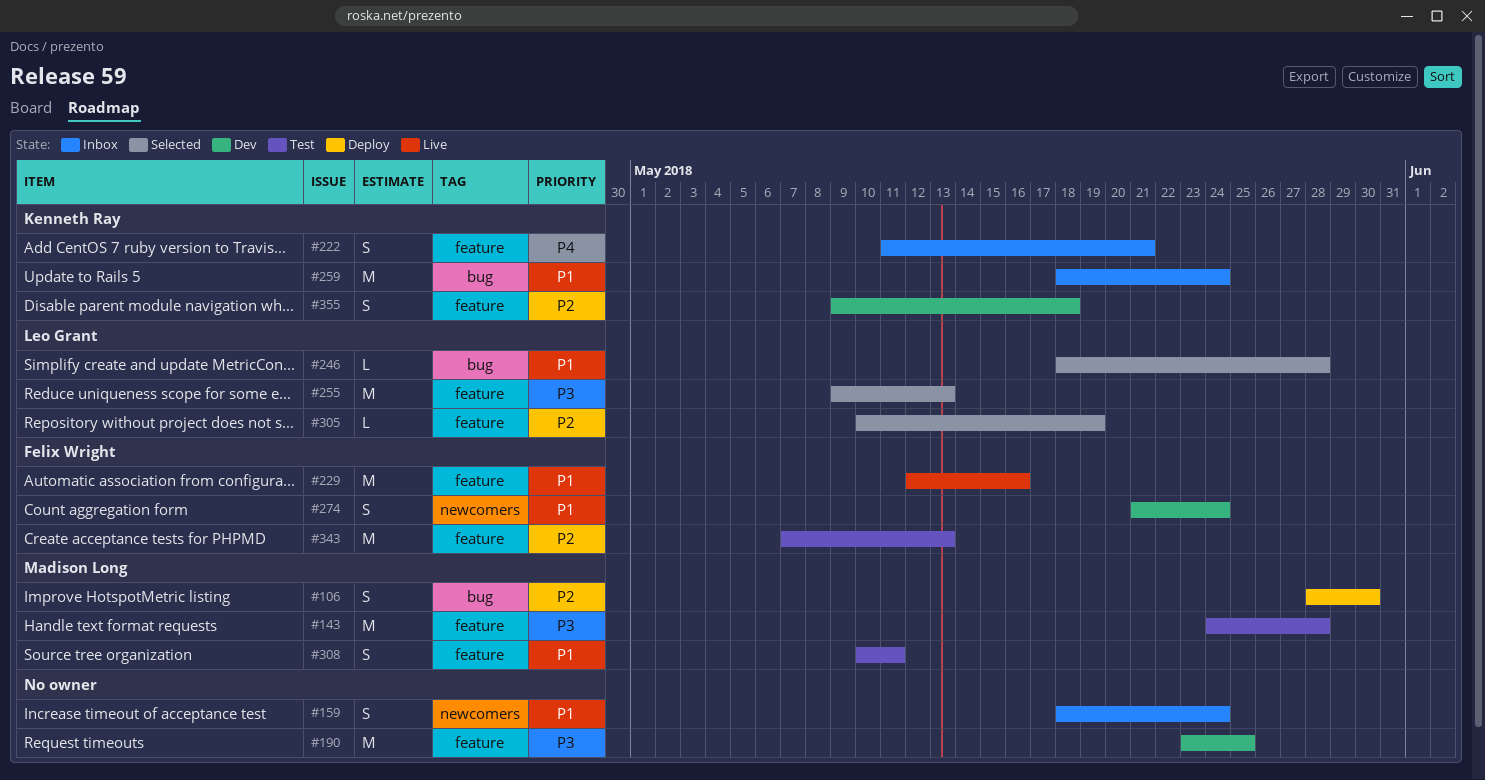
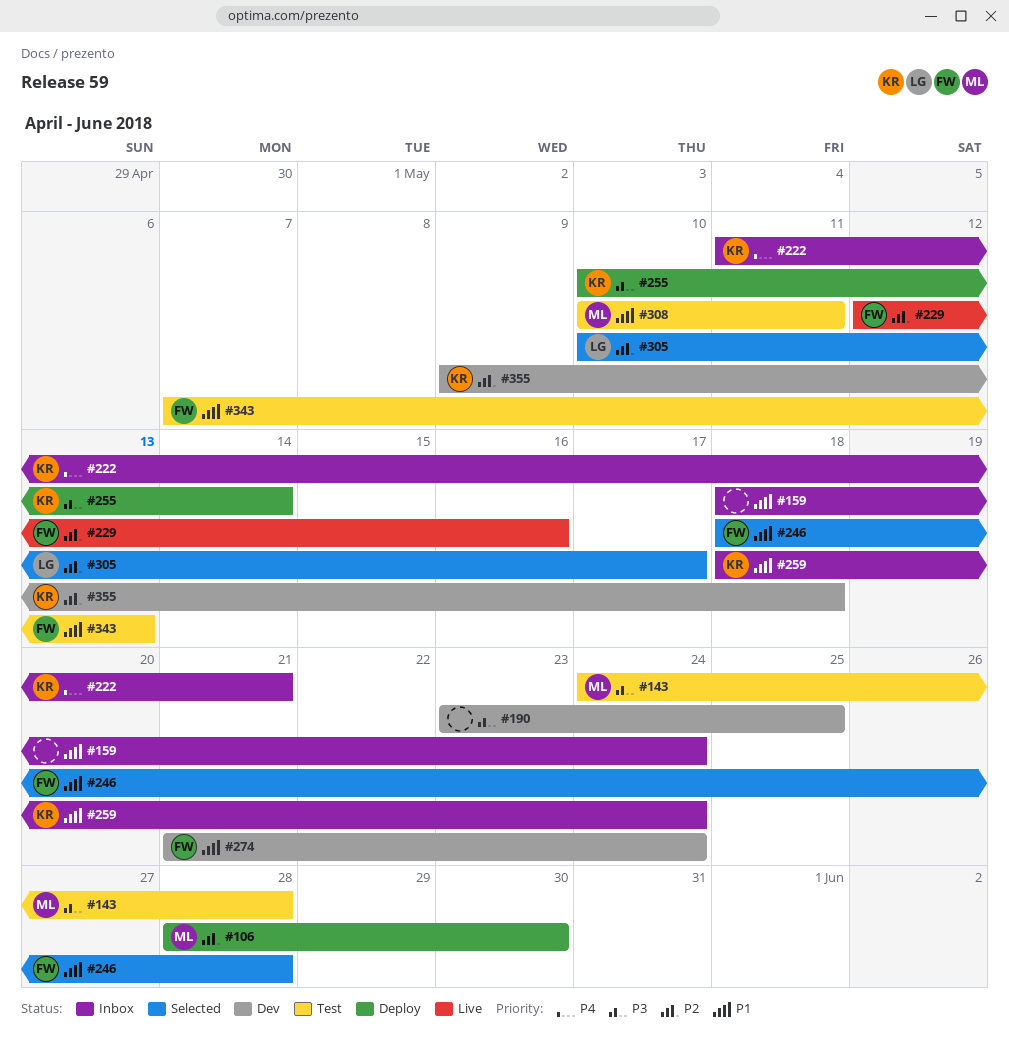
#229, priority: P1 -> P2
#246, owner: Leo Grant -> Felix Wright
#255, status: Selected -> Deploy
#255, owner: Leo Grant -> Kenneth Ray
#255, start: May 9 -> May 10
#255, due: May 13 -> May 14
#305, due: May 19 -> May 17
#343, priority: P2 -> P1

